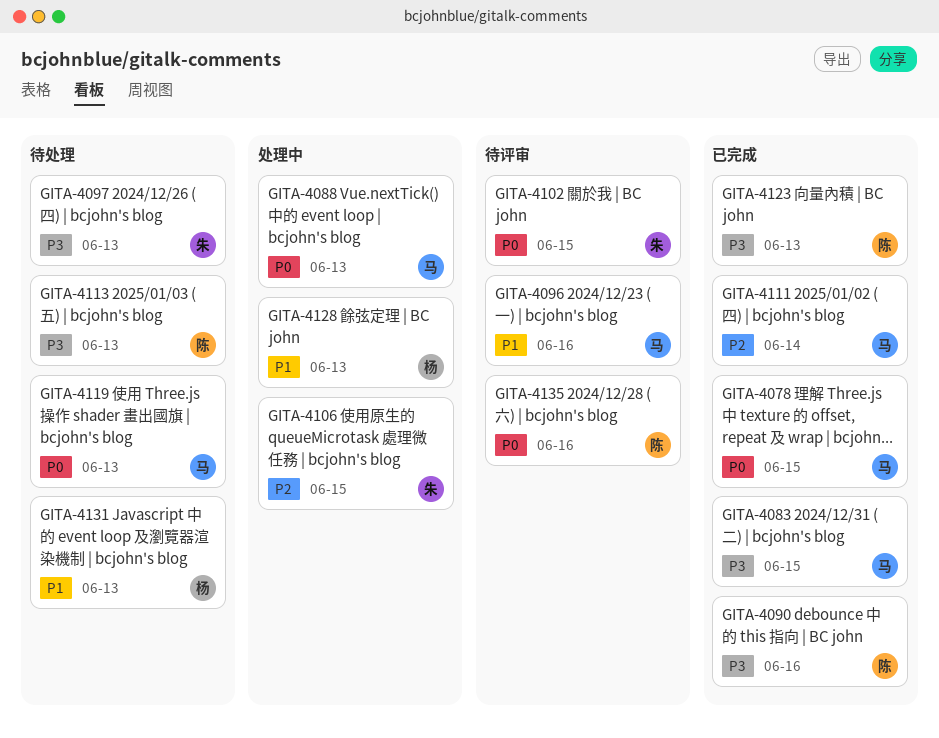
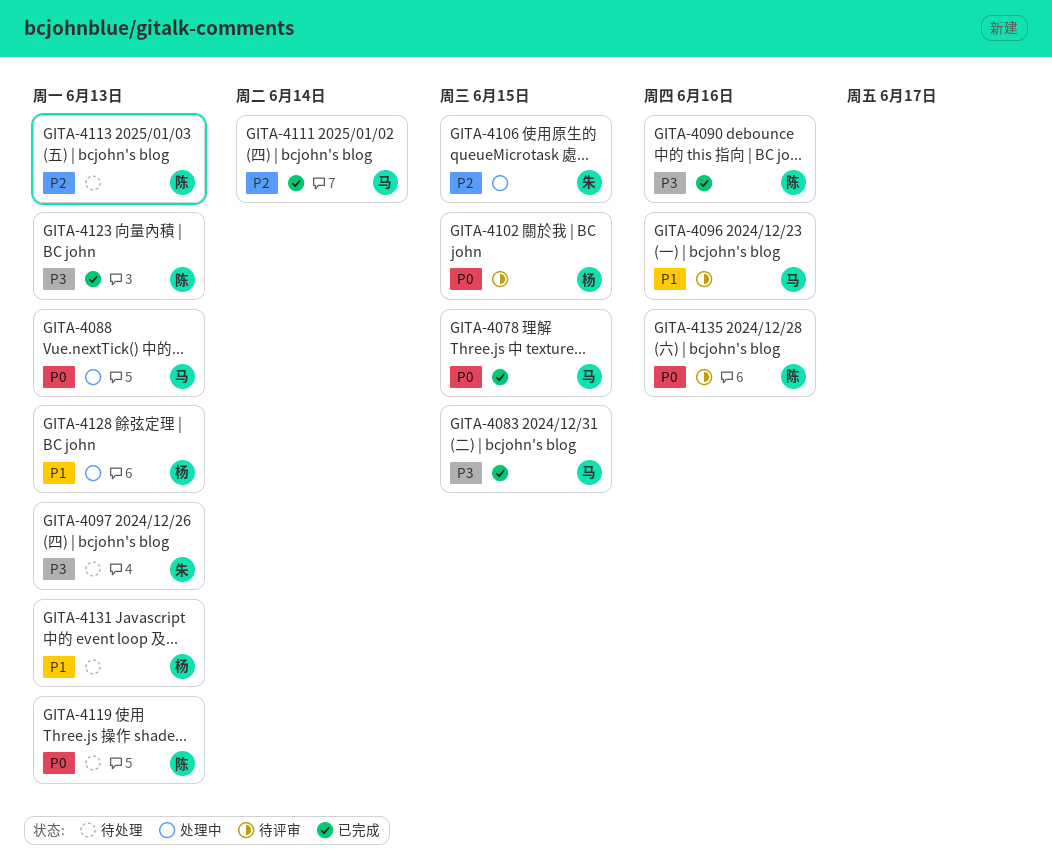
GITA-4102, owner: 朱 -> 杨
GITA-4113, priority: P3 -> P2
GITA-4119, owner: 马 -> 陈

